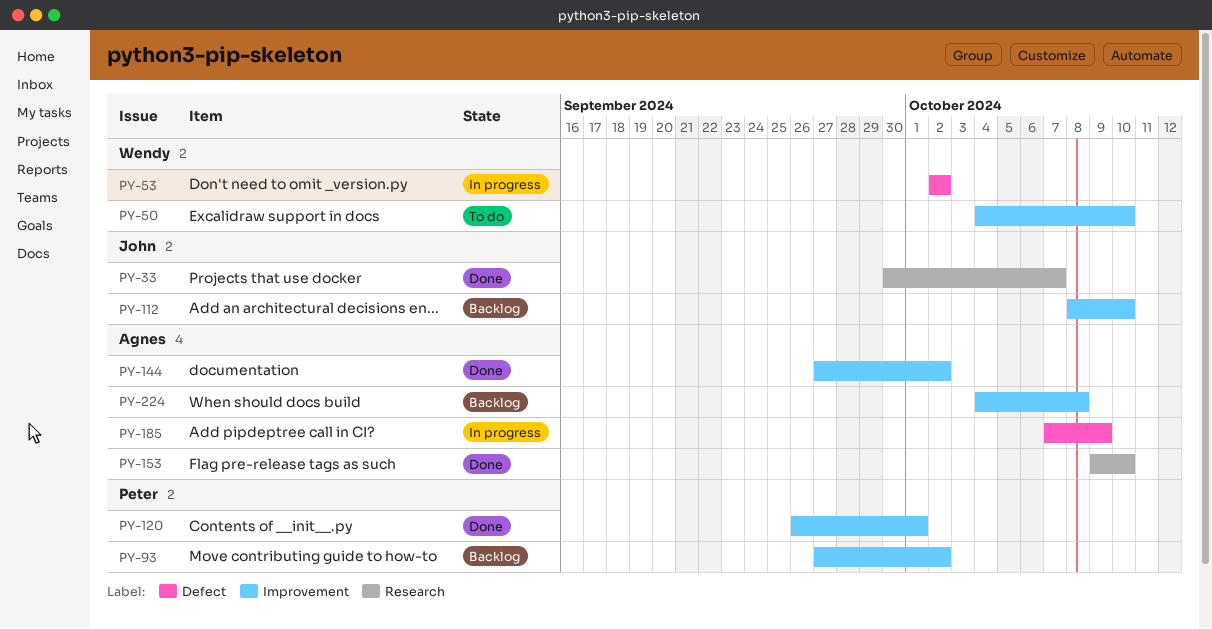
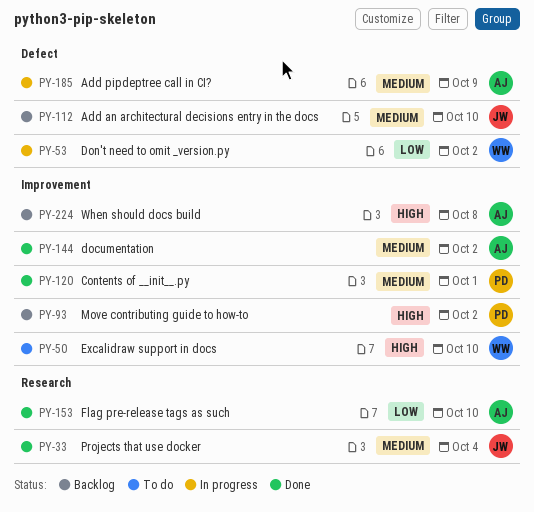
PY-33, due: Oct 7 -> Oct 4
PY-112, label: Improvement -> Defect

